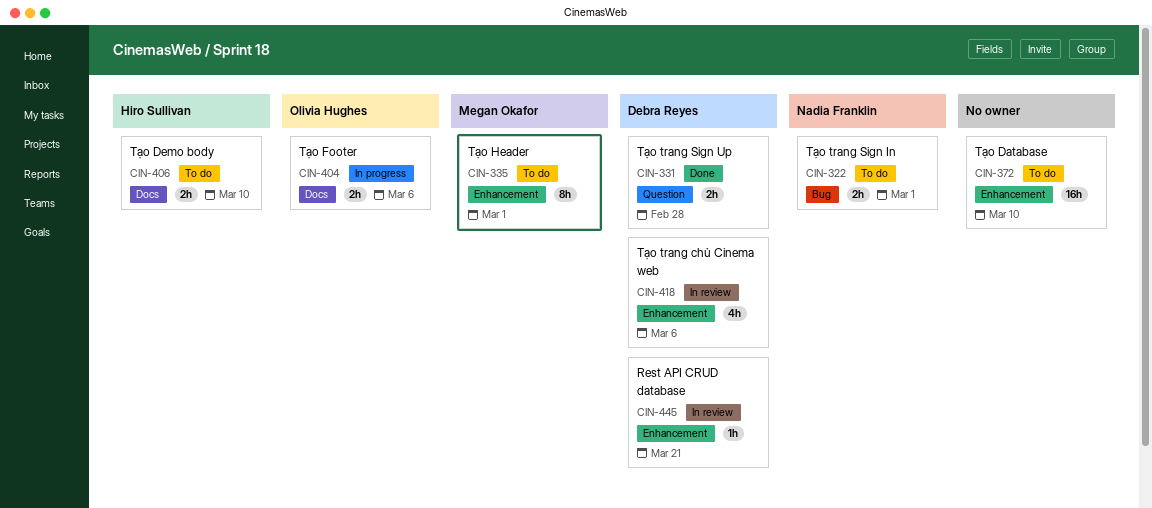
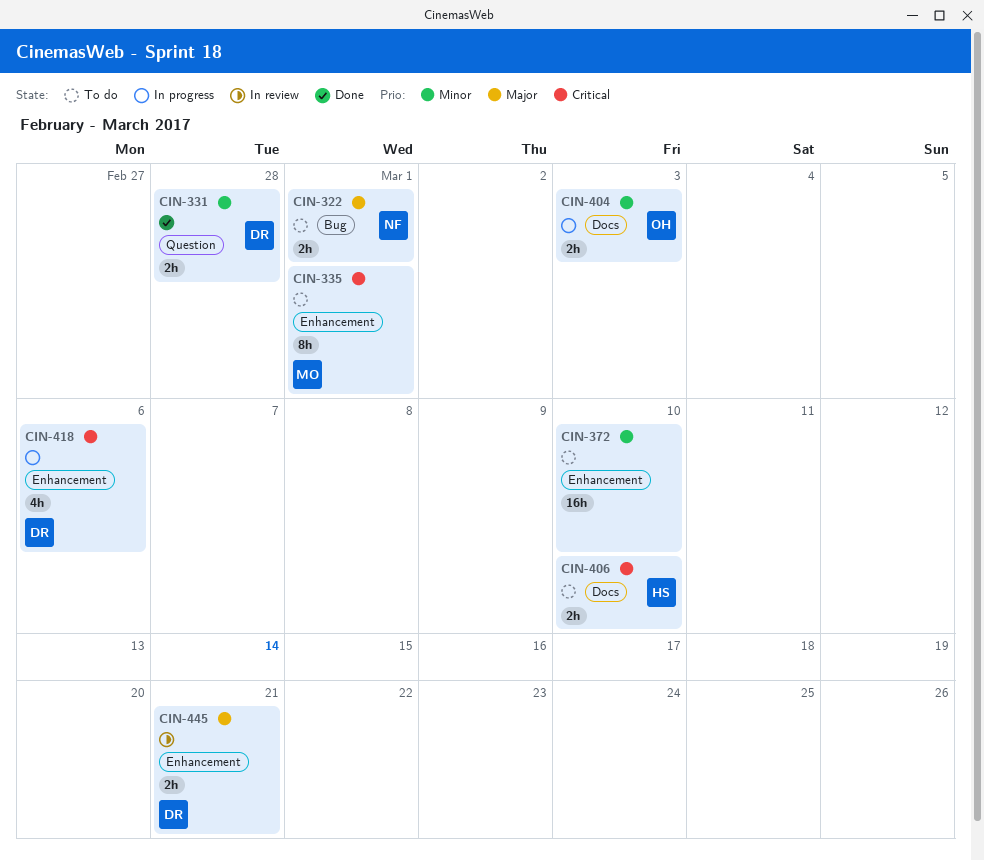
CIN-404, due: Mar 6 -> Mar 3
CIN-418, status: In review -> In progress
CIN-445, estimate: 1h -> 2h

